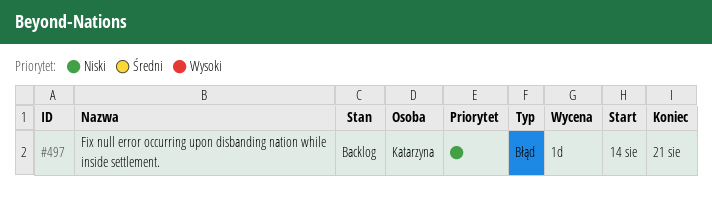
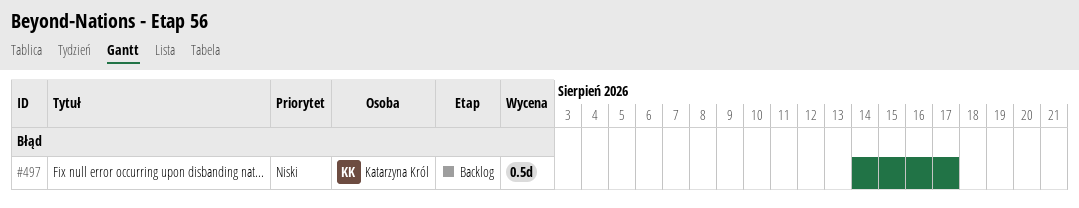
#497, estimate: 1d -> 0.5d
#497, due: Aug 21 -> Aug 17

